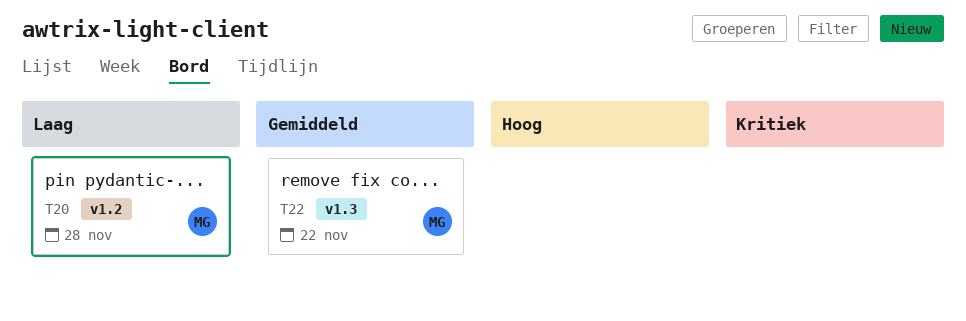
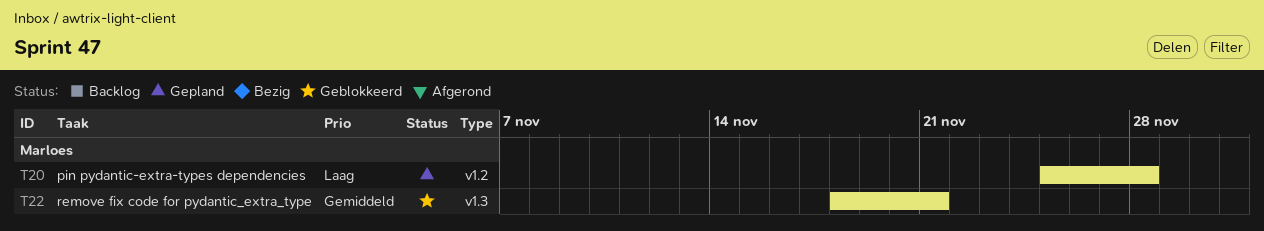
T22, due: Nov 22 -> Nov 21

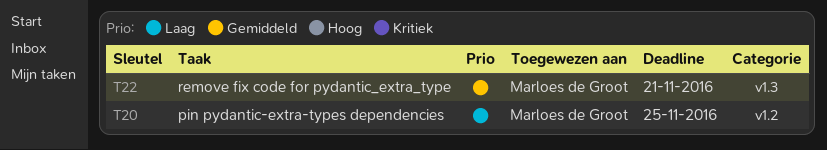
T20, due: Nov 28 -> Nov 25

